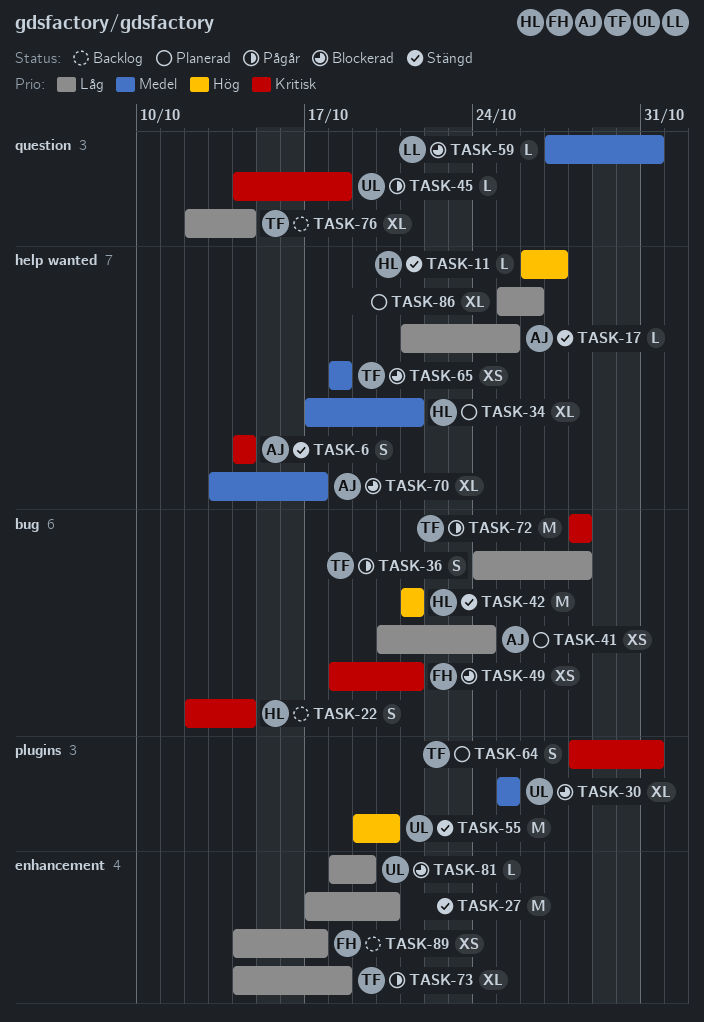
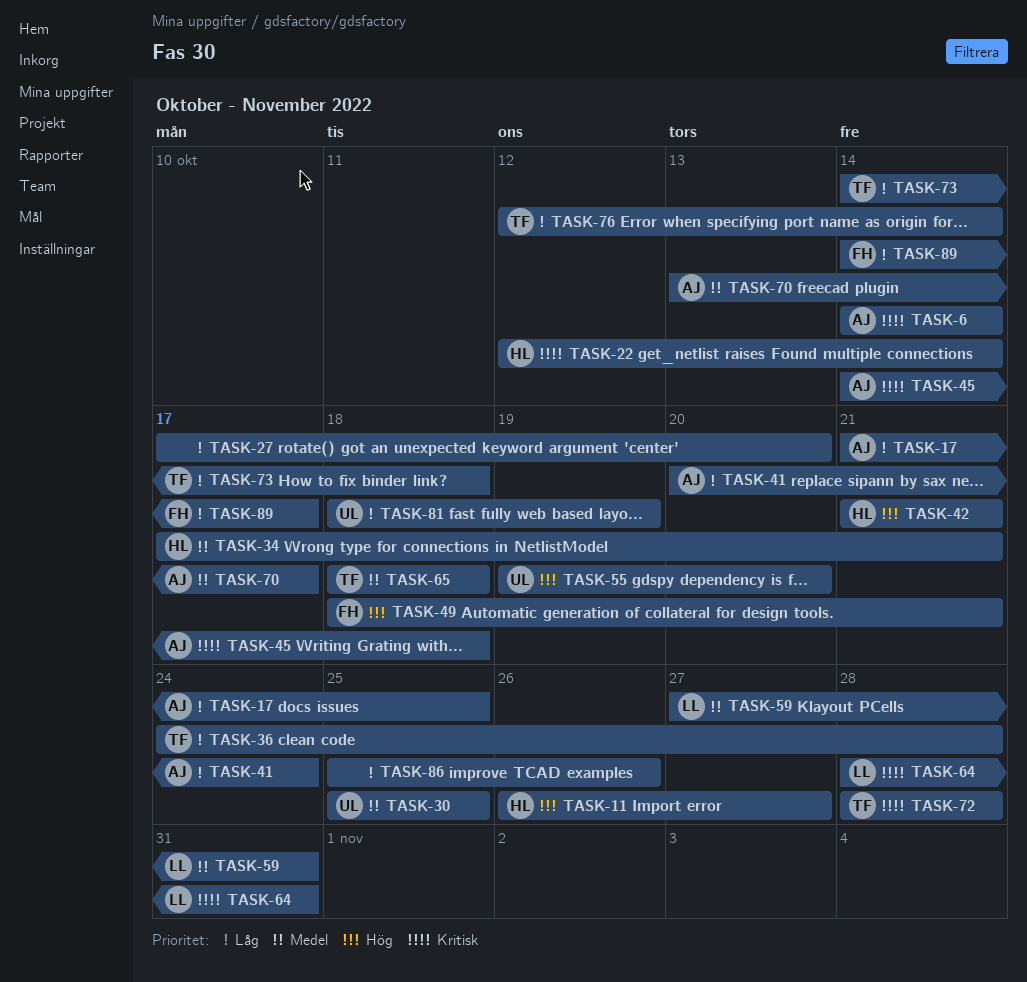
TASK-45, owner: UL -> AJ
TASK-49, priority: Kritisk -> Hög
TASK-64, owner: TF -> LL

